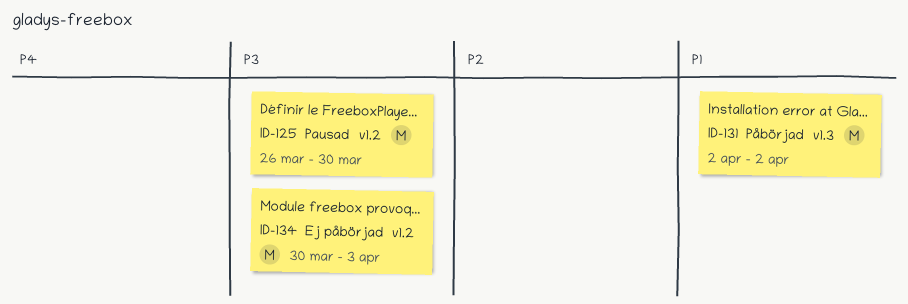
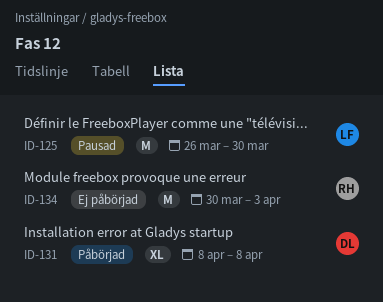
ID-131, estimate: M -> XL
ID-131, start: Apr 2 -> Apr 8
ID-131, due: Apr 2 -> Apr 8

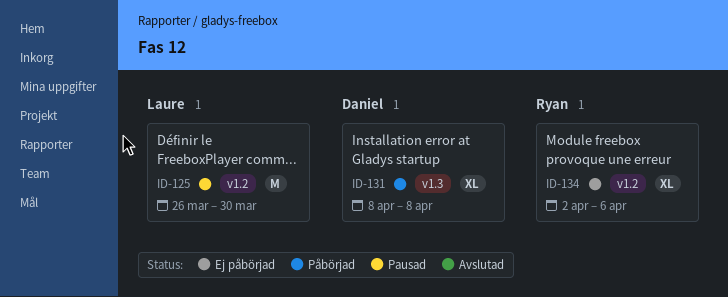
ID-134, estimate: M -> XL
ID-134, start: Mar 30 -> Apr 2
ID-134, due: Apr 3 -> Apr 6

